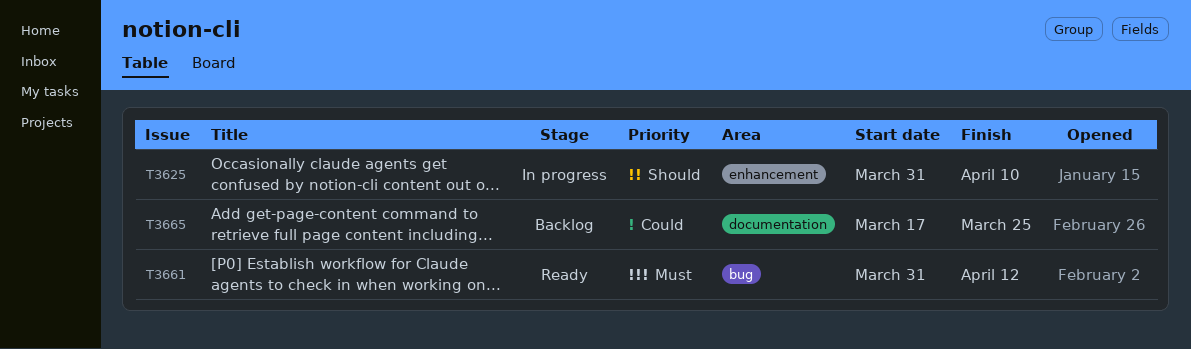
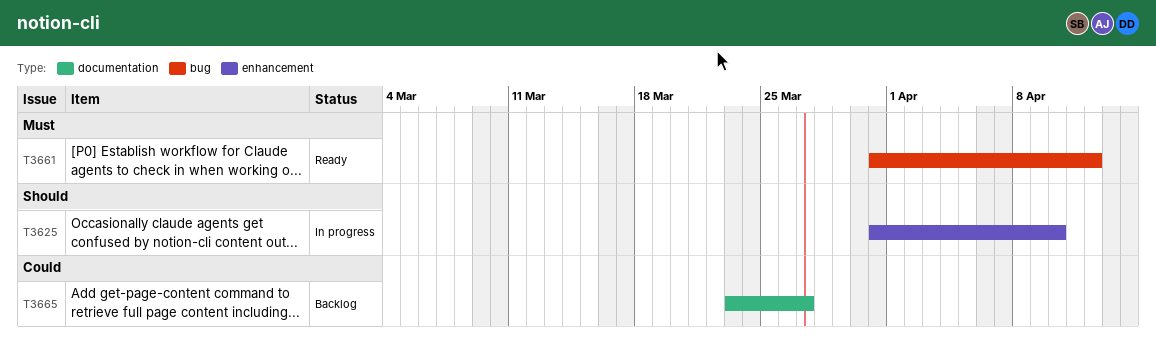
T3665, start: Mar 17 -> Mar 23
T3665, due: Mar 25 -> Mar 27

